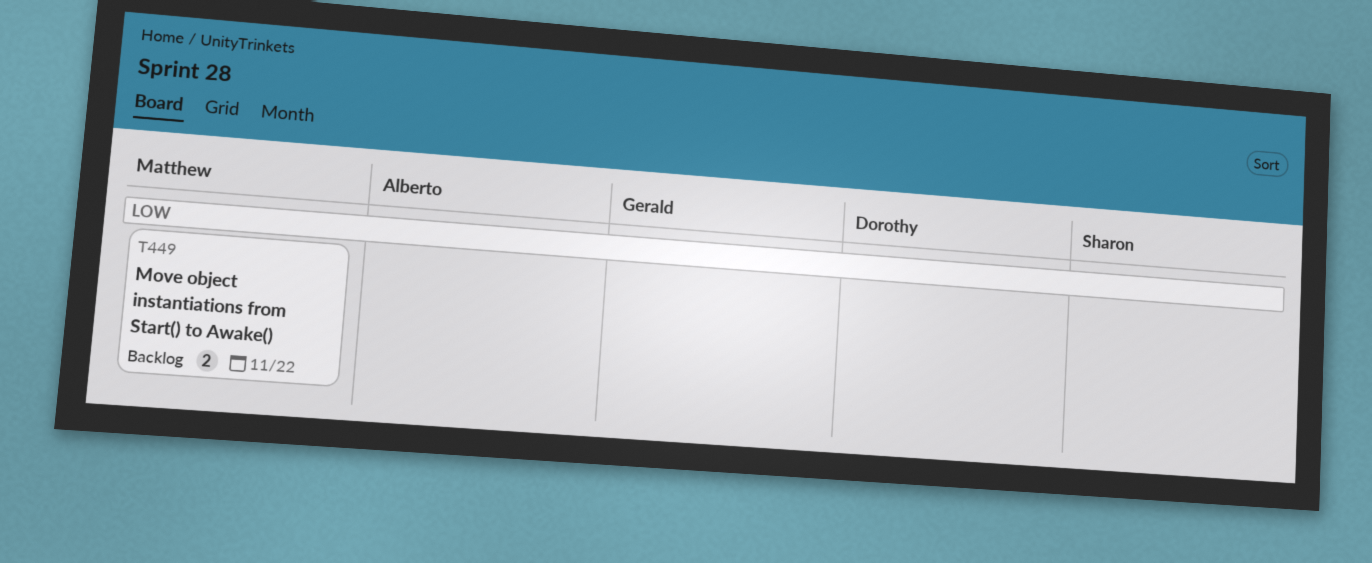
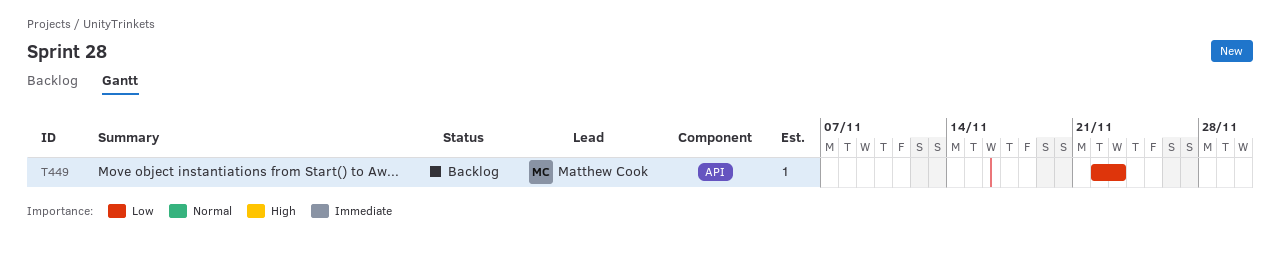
T449, estimate: 2 -> 1
T449, due: Nov 22 -> Nov 23

